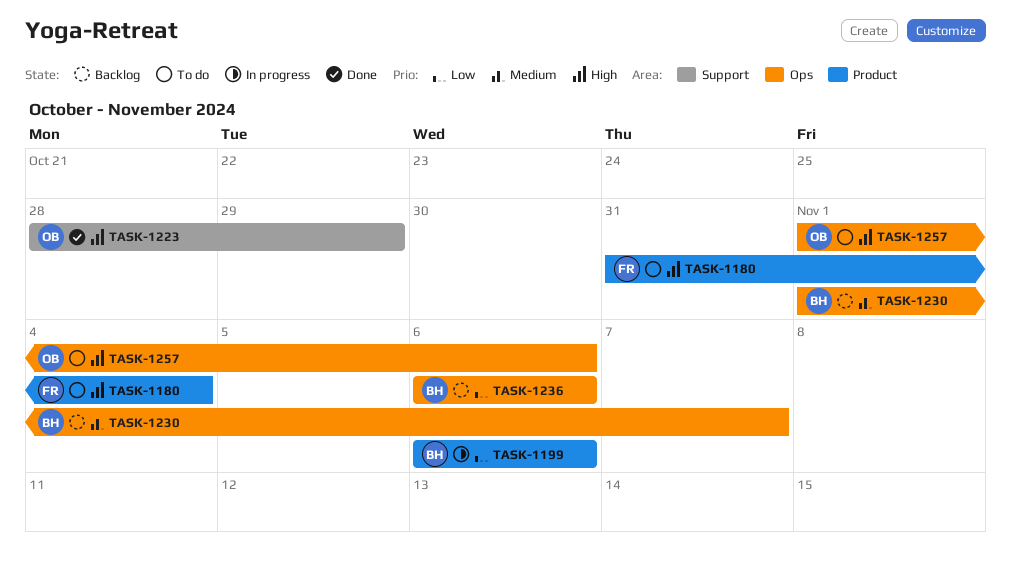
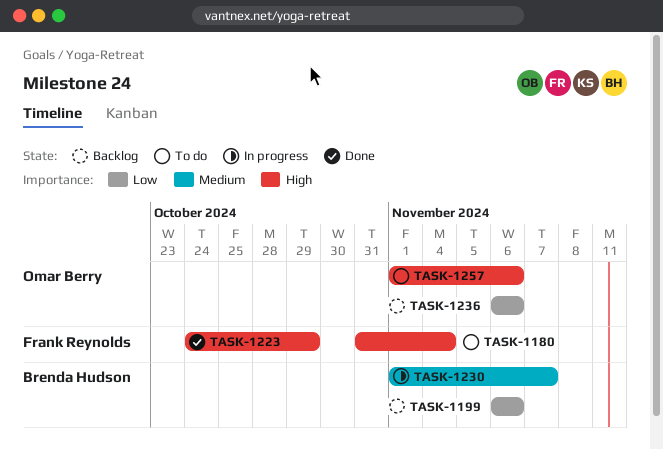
TASK-1199, status: In progress -> Backlog
TASK-1223, owner: Omar Berry -> Frank Reynolds
TASK-1223, start: Oct 28 -> Oct 24
TASK-1230, status: Backlog -> In progress
TASK-1236, owner: Brenda Hudson -> Omar Berry

